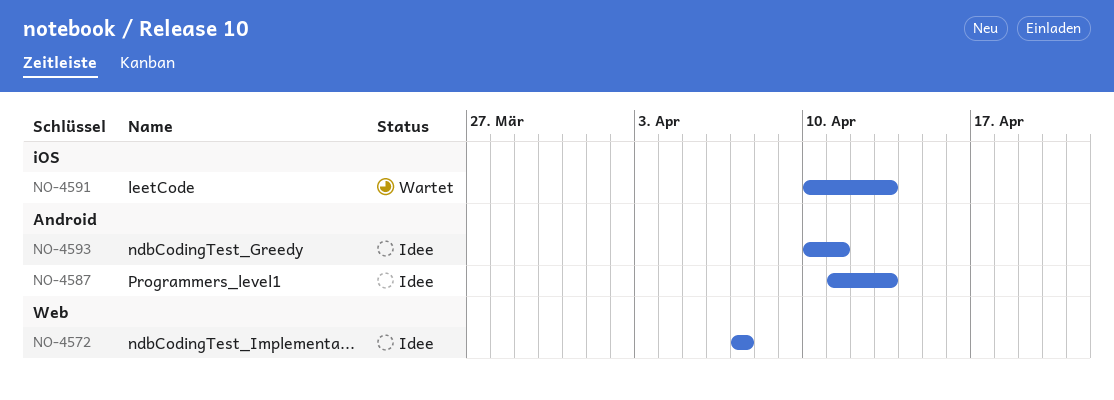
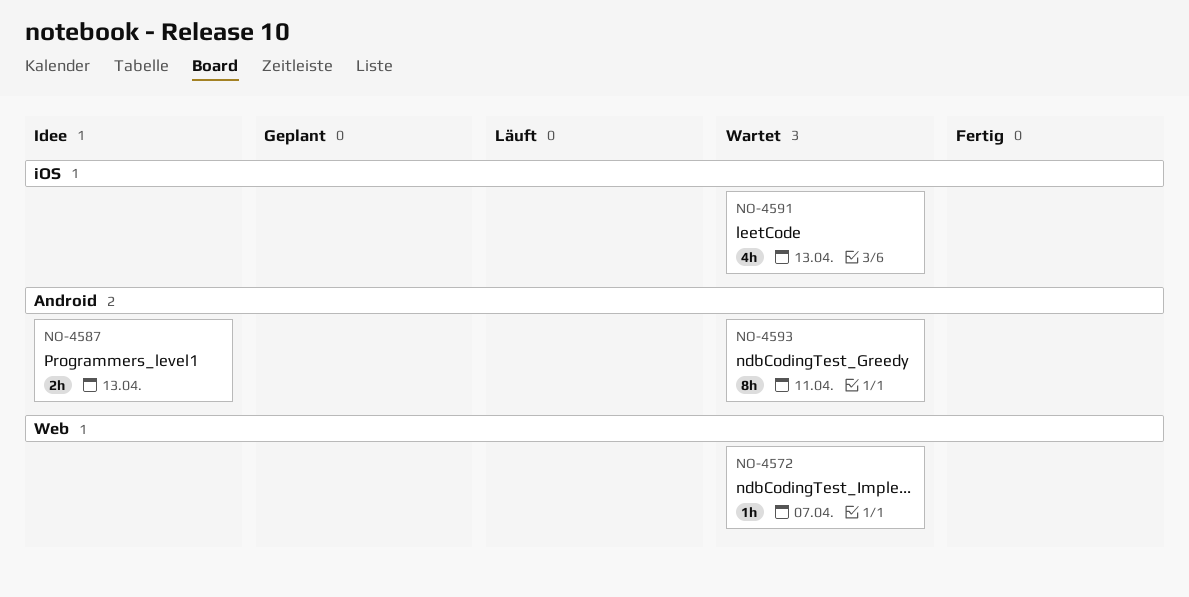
NO-4572, status: Idee -> Wartet
NO-4593, status: Idee -> Wartet

